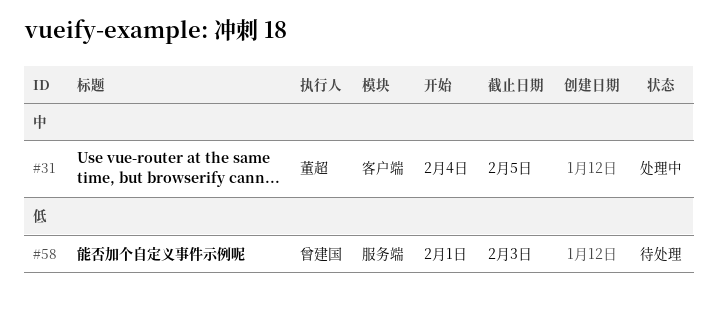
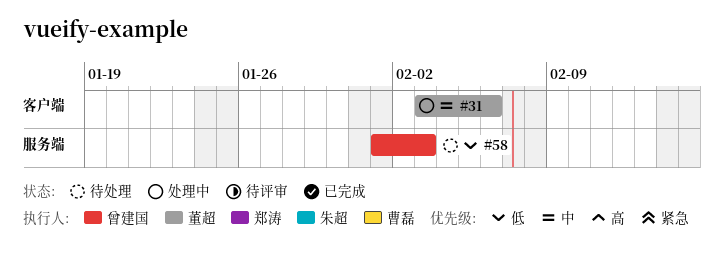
#31, start: Feb 4 -> Feb 3
#31, due: Feb 5 -> Feb 6

